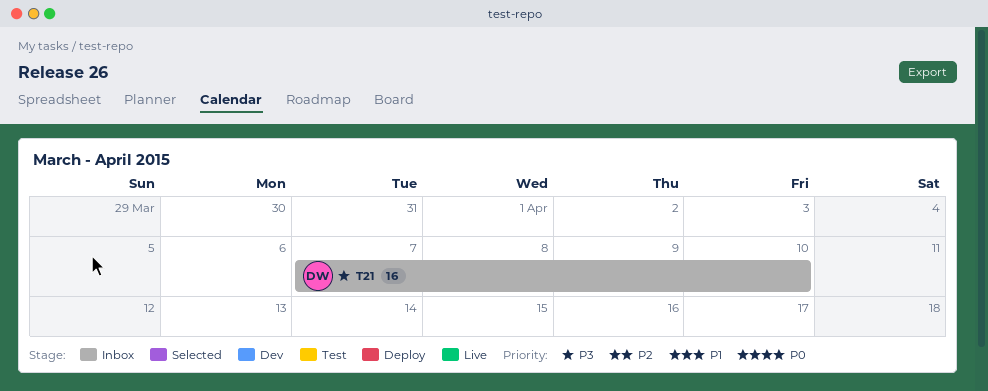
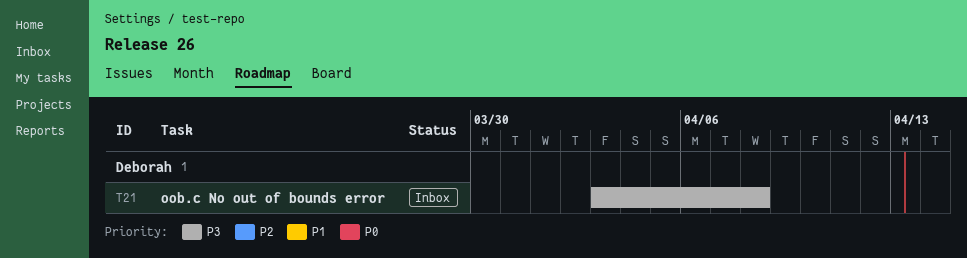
T21, start: Apr 7 -> Apr 3
T21, due: Apr 10 -> Apr 8

